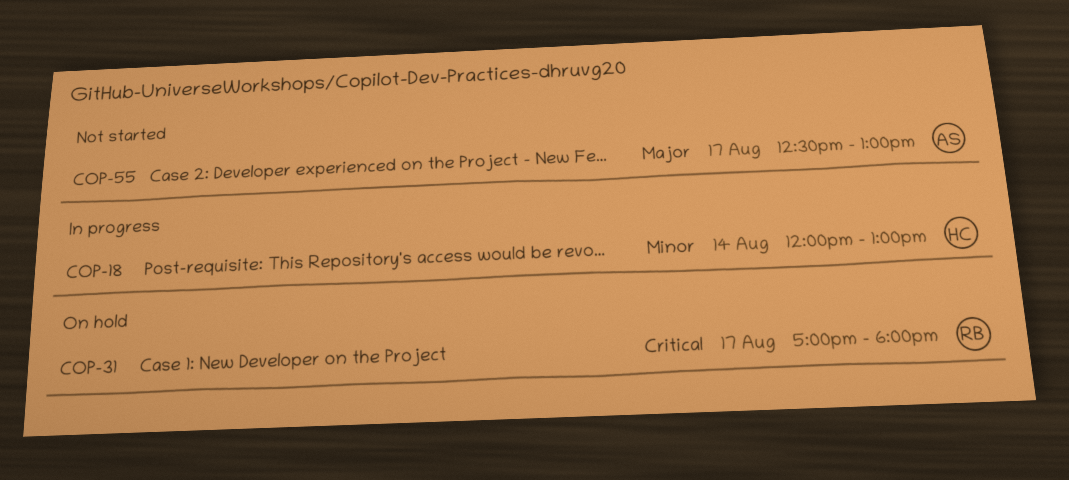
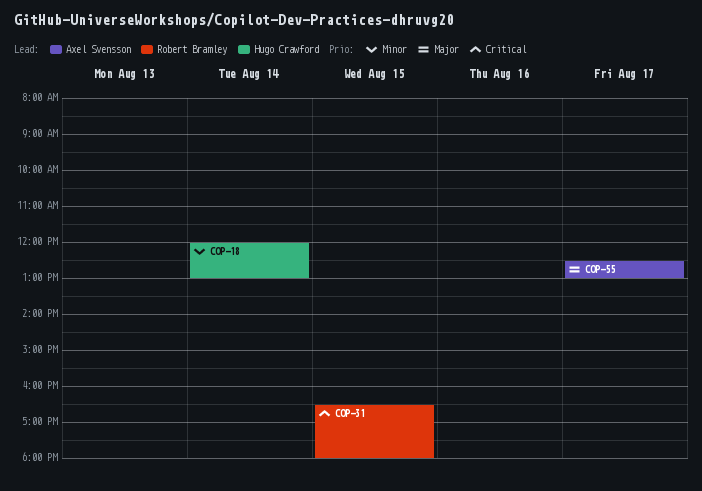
COP-31, day: Aug 17 -> Aug 15
COP-31, begins: 17:00 -> 16:30

